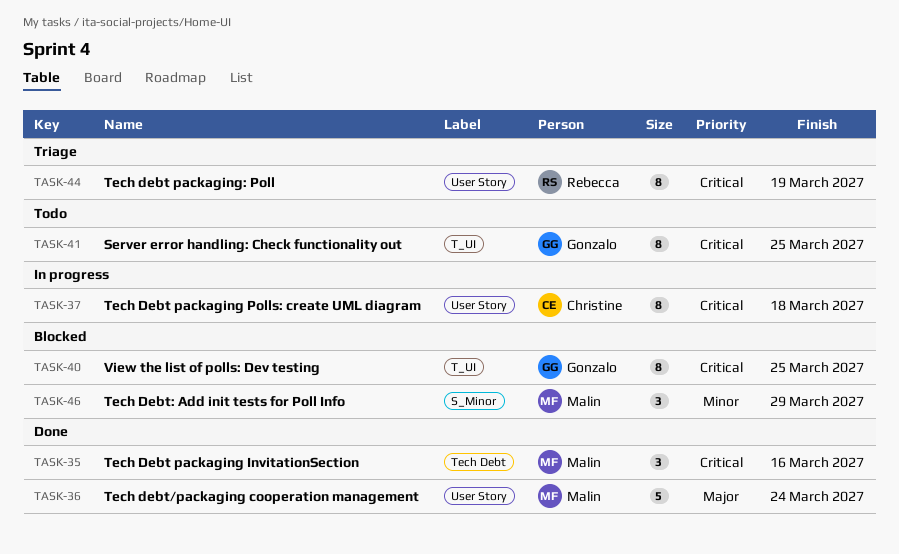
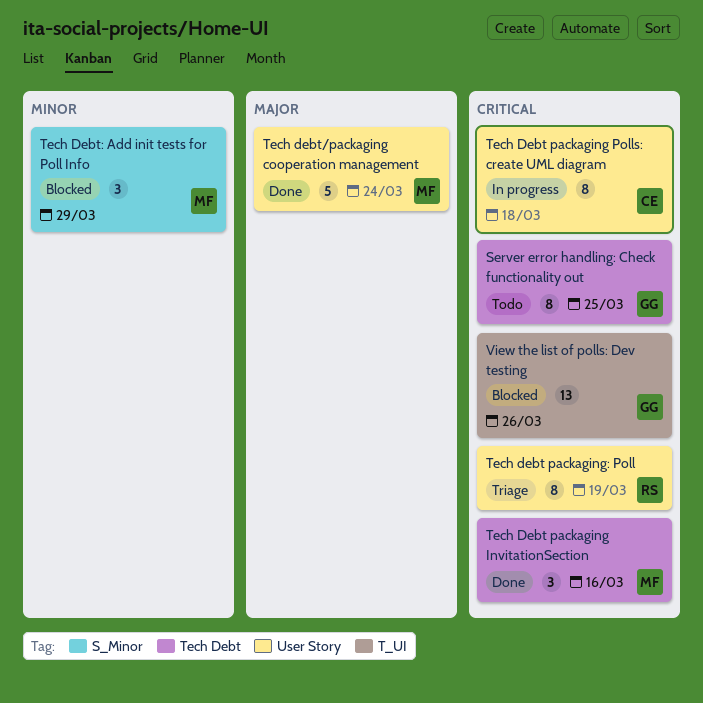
Server error handling: Check functionality out, label: T_UI -> Tech Debt
View the list of polls: Dev testing, estimate: 8 -> 13
View the list of polls: Dev testing, due: Mar 25 -> Mar 26

